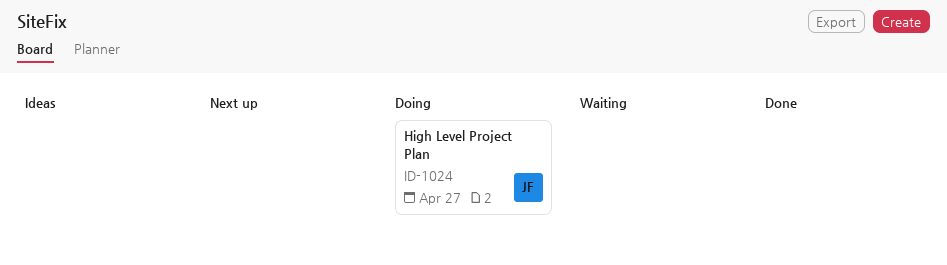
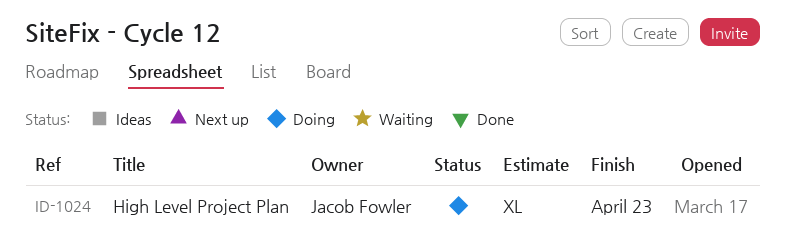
ID-1024, due: Apr 27 -> Apr 23

